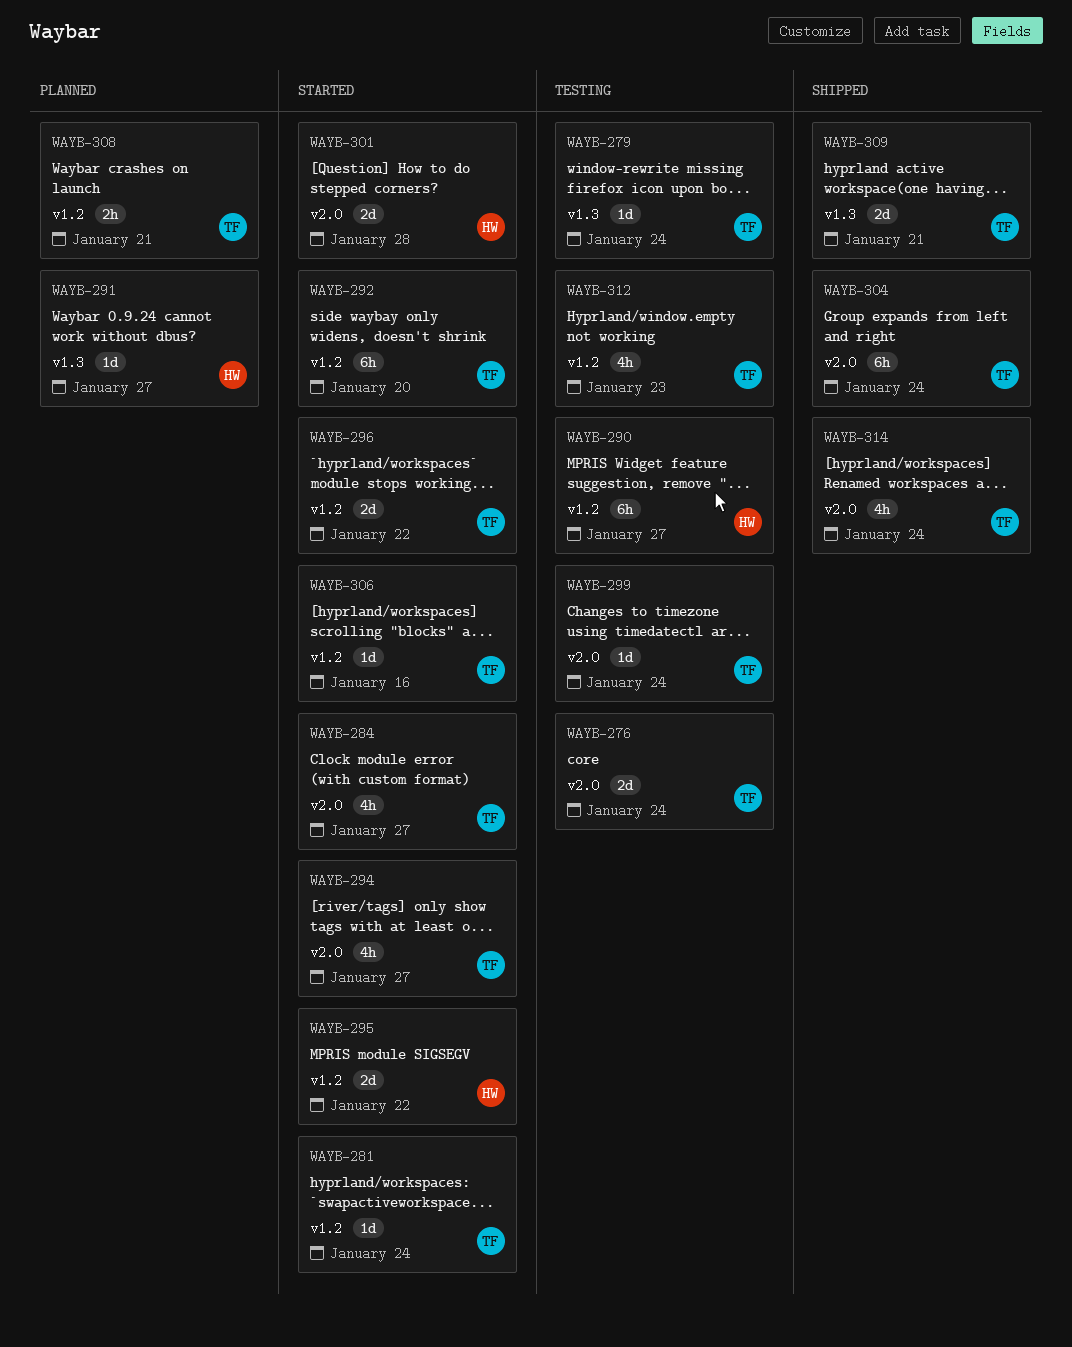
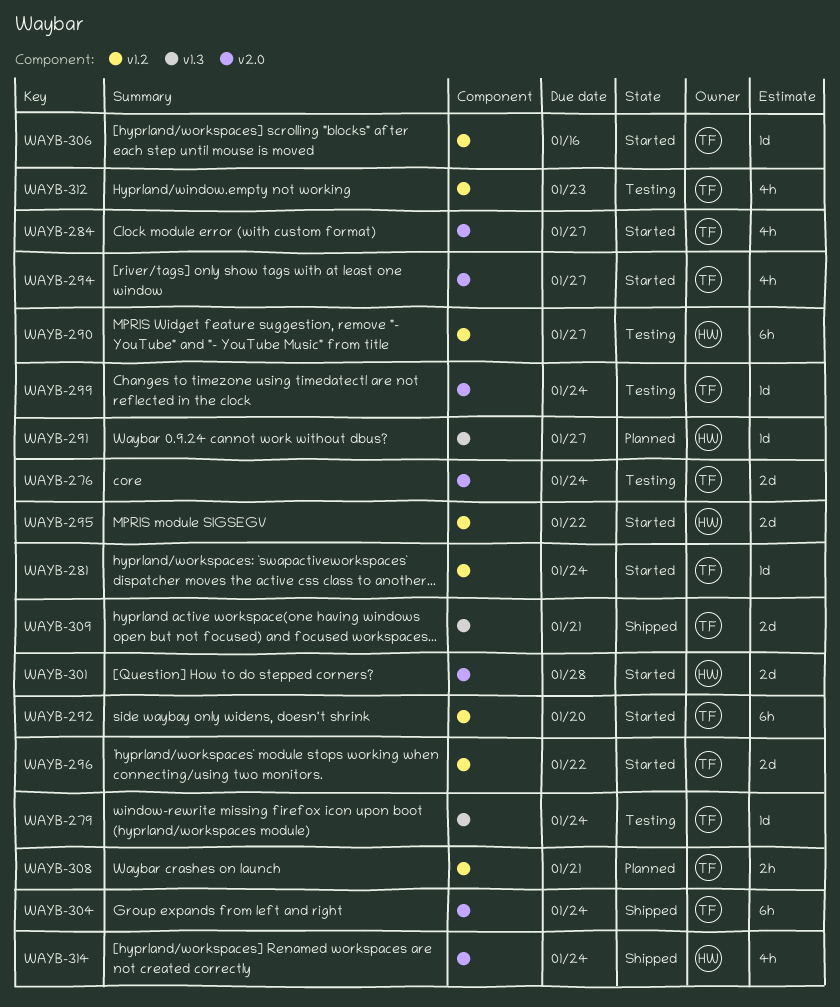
WAYB-314, owner: TF -> HW

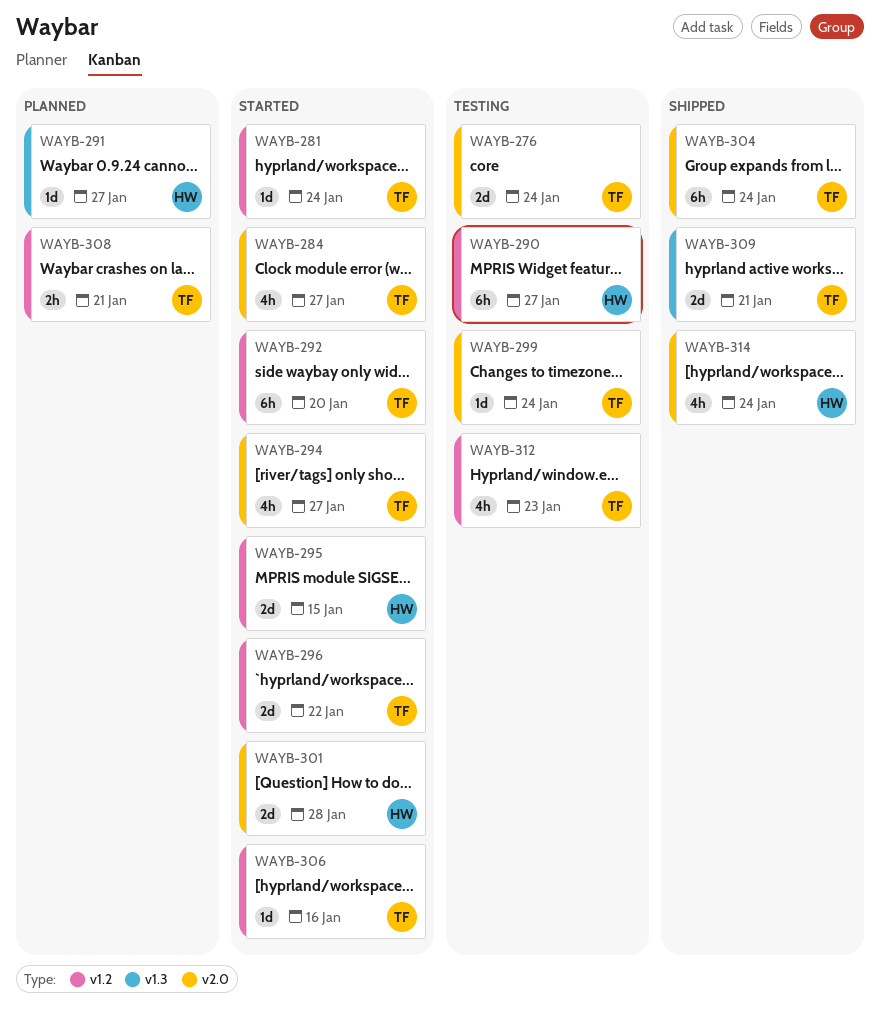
WAYB-279: present -> none
WAYB-295, due: Jan 22 -> Jan 15

